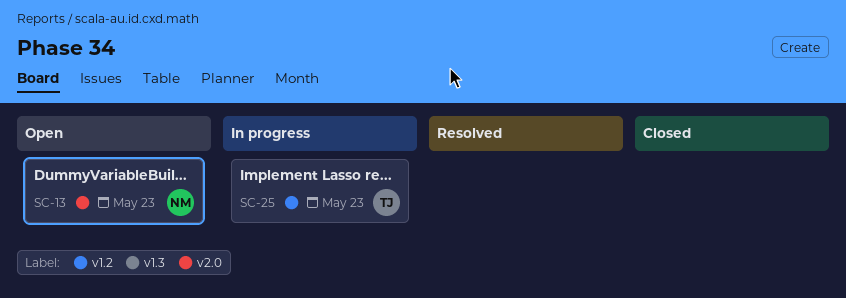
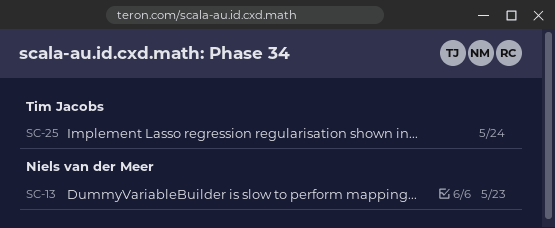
SC-25, due: May 23 -> May 24

